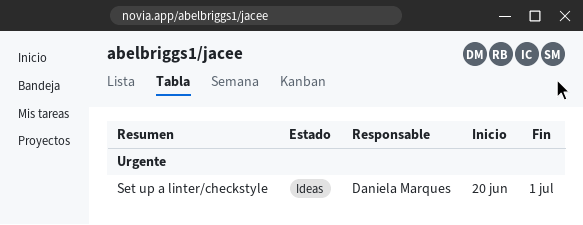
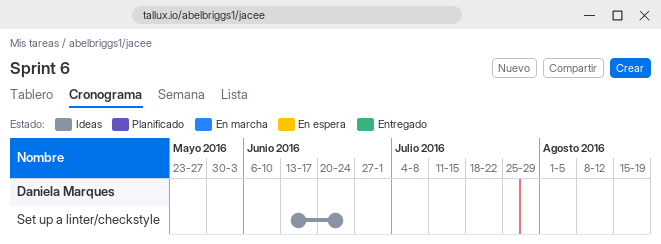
Set up a linter/checkstyle, start: Jun 20 -> Jun 13
Set up a linter/checkstyle, due: Jul 1 -> Jun 24

